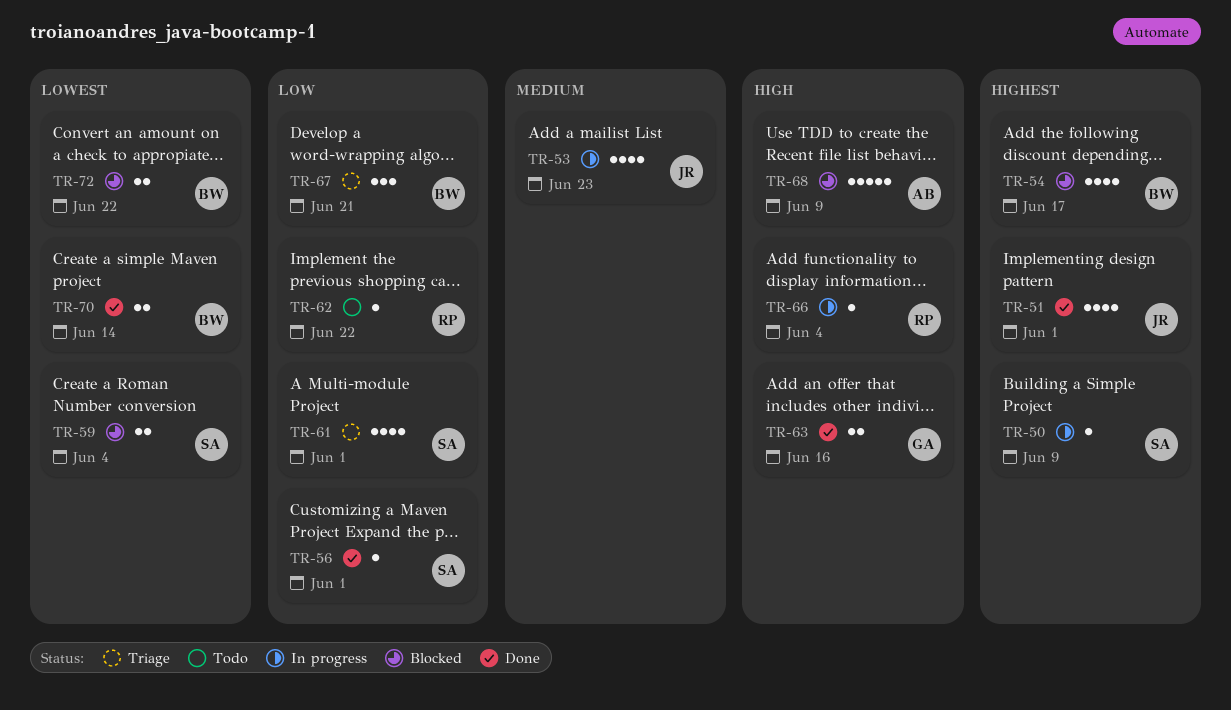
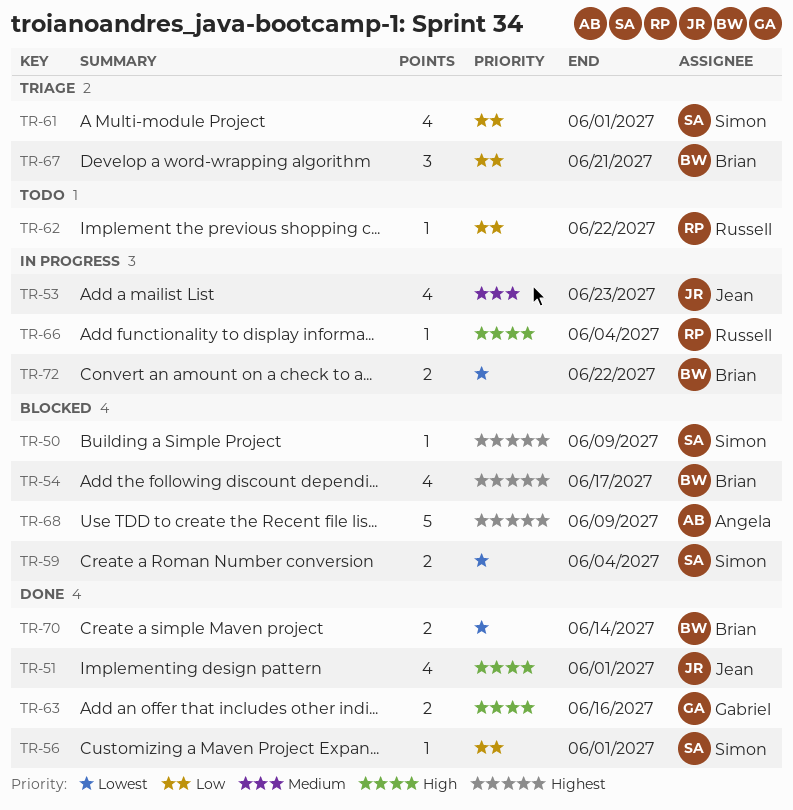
TR-50, status: In progress -> Blocked
TR-51, priority: Highest -> High
TR-68, priority: High -> Highest
TR-72, status: Blocked -> In progress

